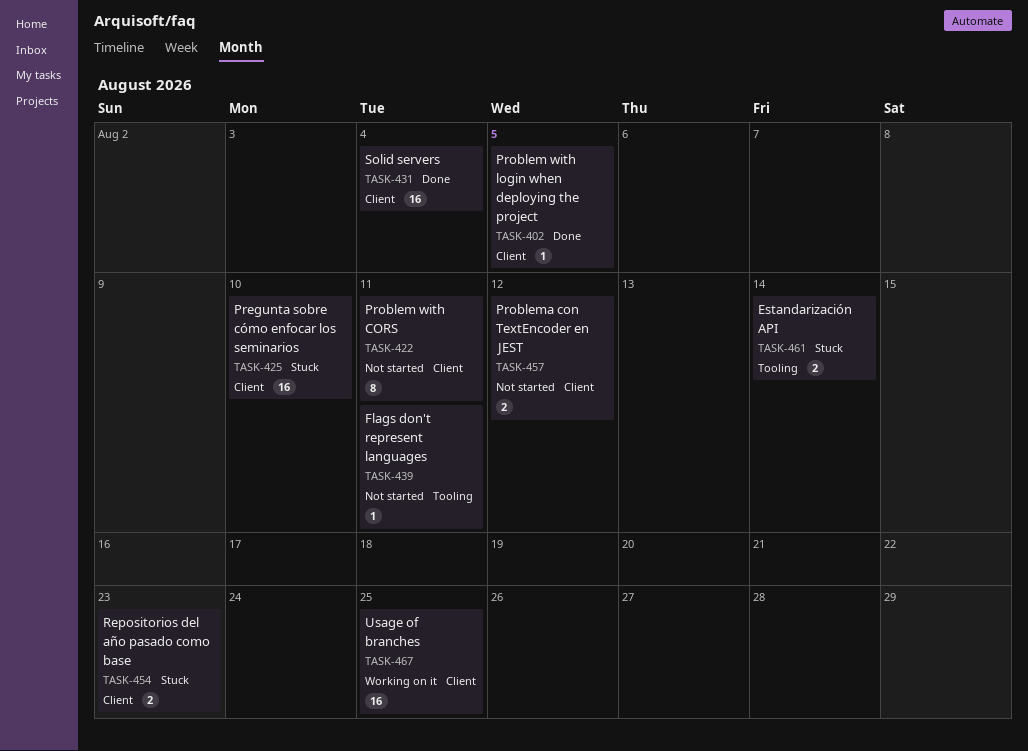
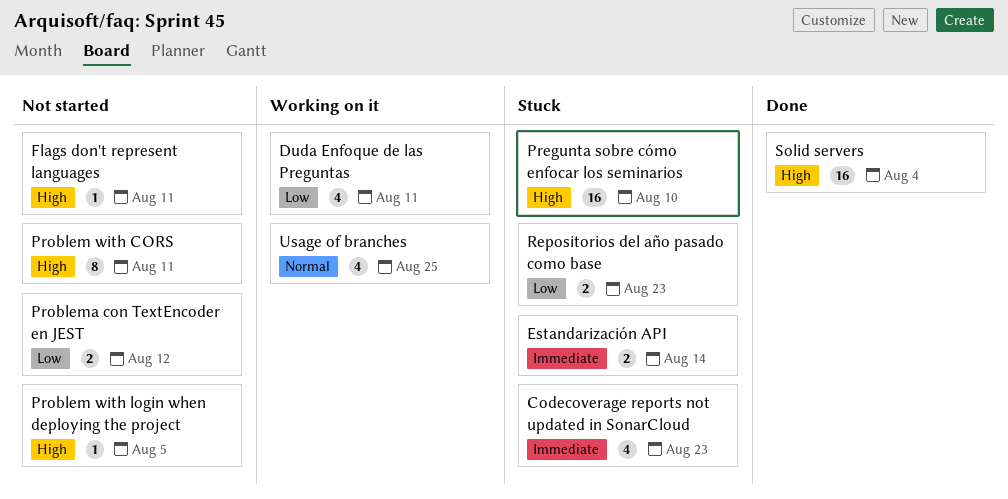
Codecoverage reports not updated in SonarCloud: none -> present
Duda Enfoque de las Preguntas: none -> present
Problem with login when deploying the project, status: Done -> Not started
Usage of branches, estimate: 16 -> 4

